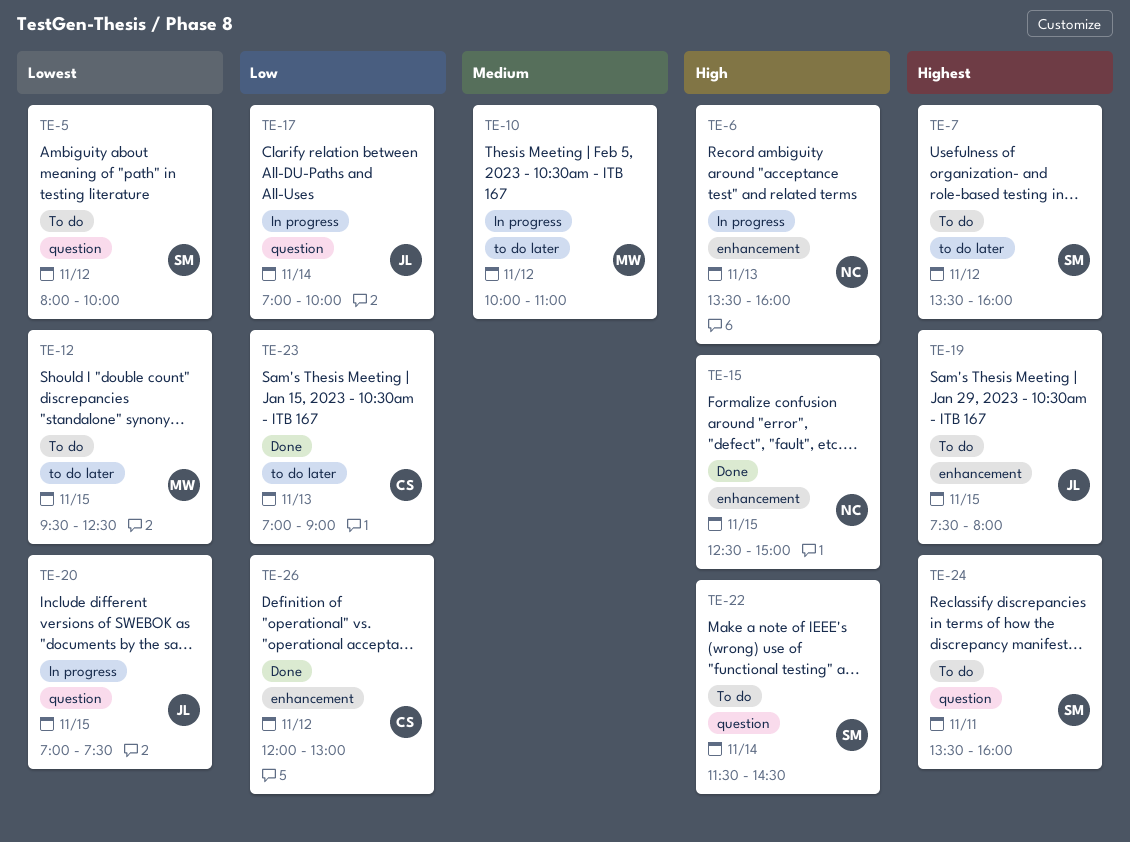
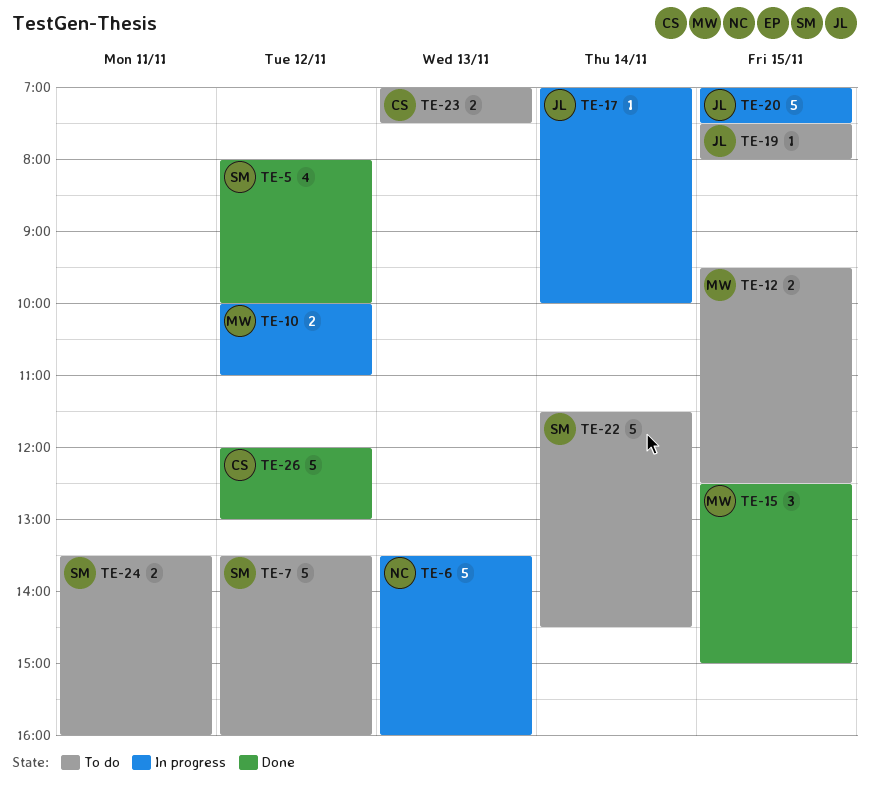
TE-5, status: To do -> Done
TE-15, owner: NC -> MW
TE-23, status: Done -> To do
TE-23, ends: 09:00 -> 07:30

